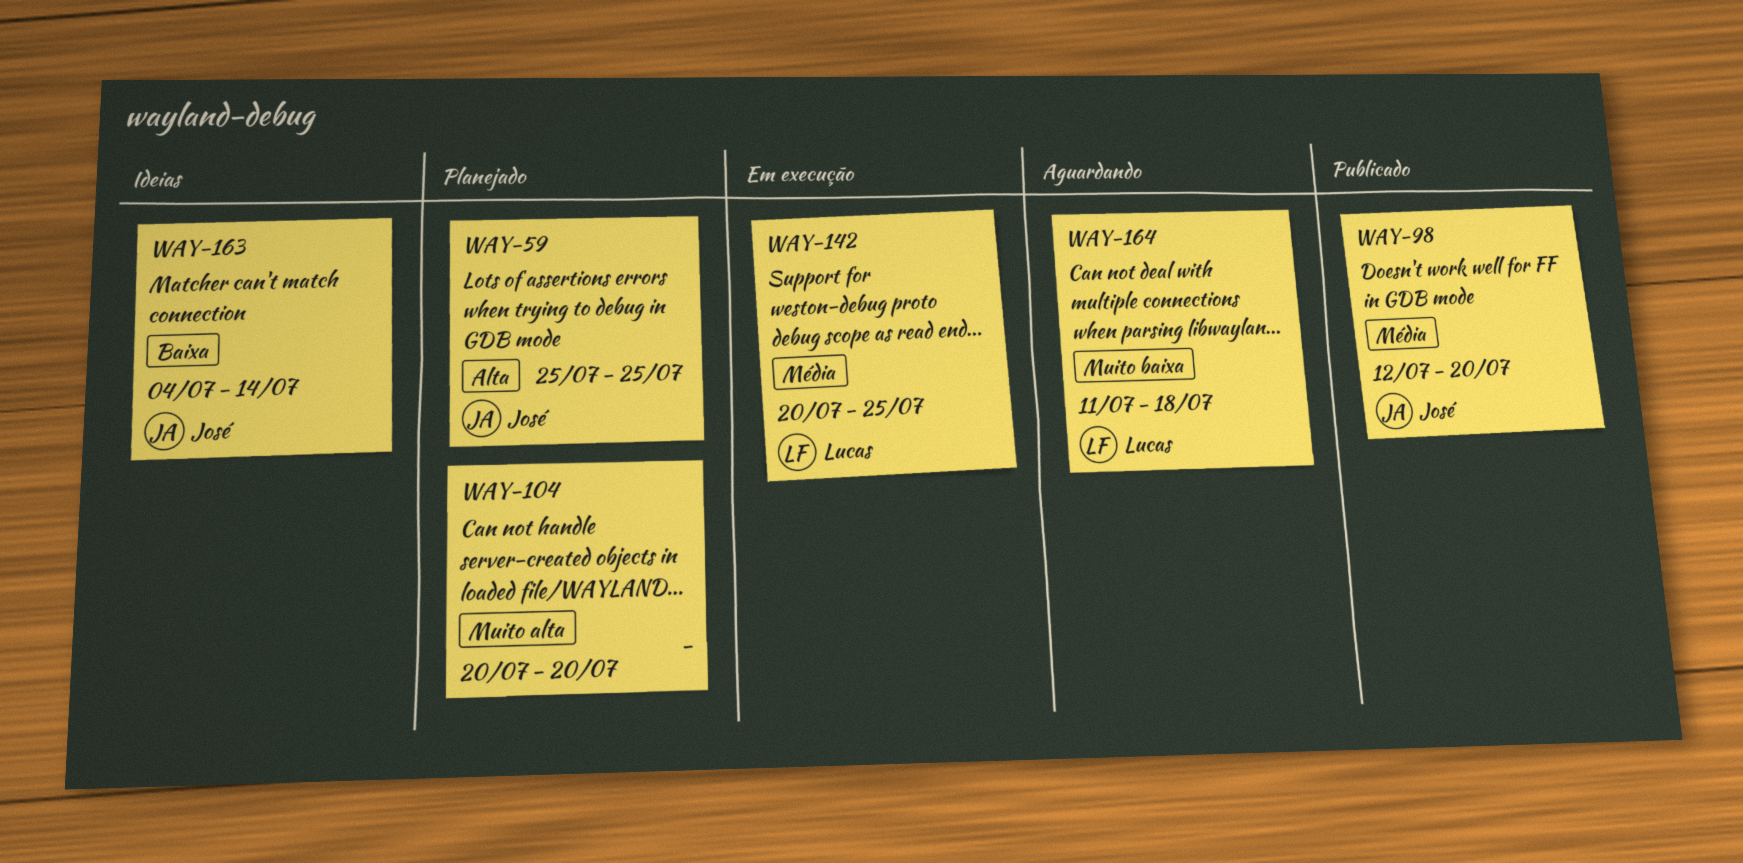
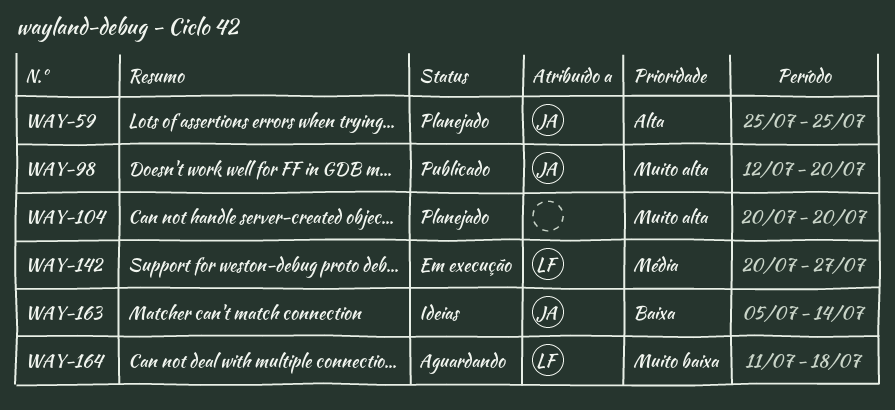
WAY-98, priority: Média -> Muito alta
WAY-142, due: Jul 25 -> Jul 27
WAY-163, start: Jul 4 -> Jul 5

